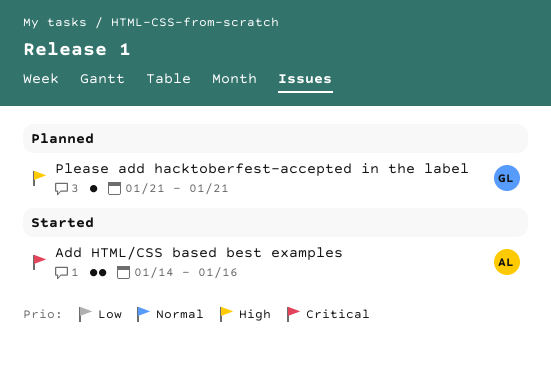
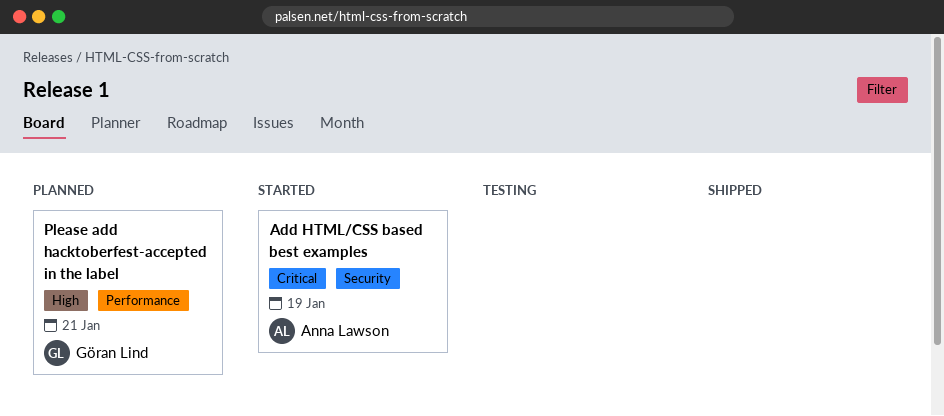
Add HTML/CSS based best examples, due: Jan 16 -> Jan 19

